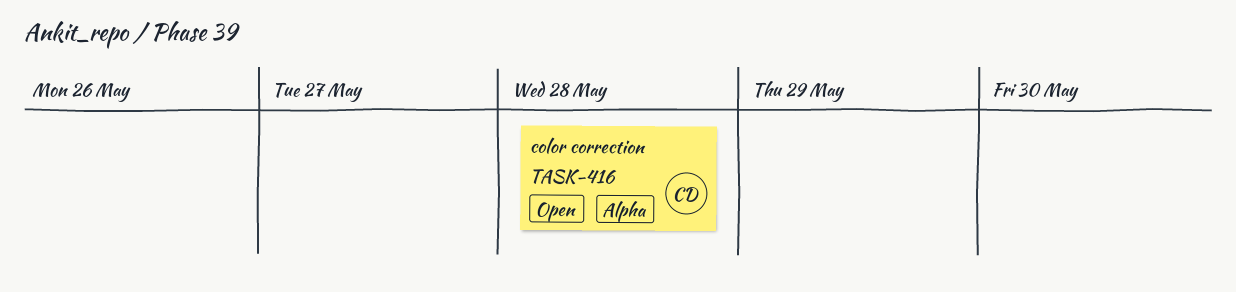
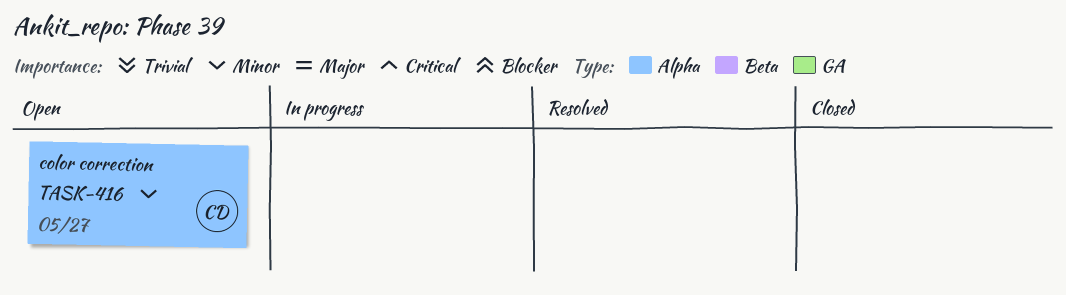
TASK-416, due: May 28 -> May 27

